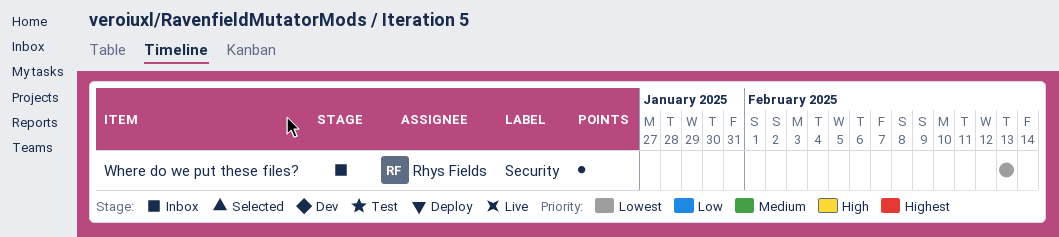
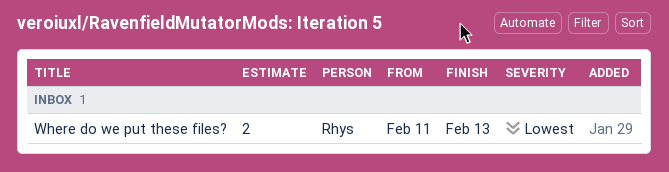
Where do we put these files?, estimate: 1 -> 2
Where do we put these files?, start: Feb 13 -> Feb 11

